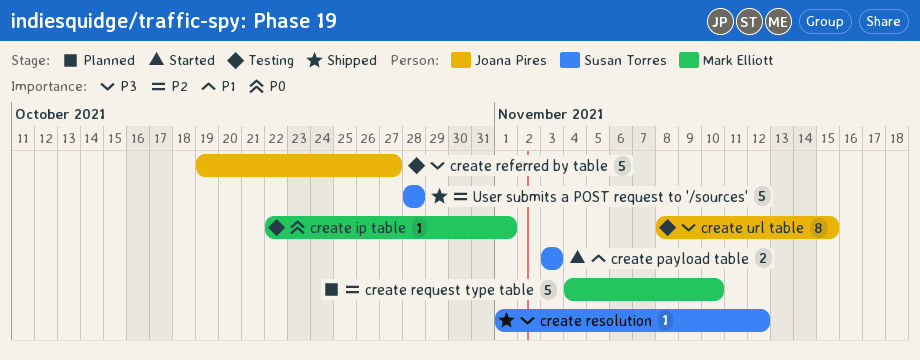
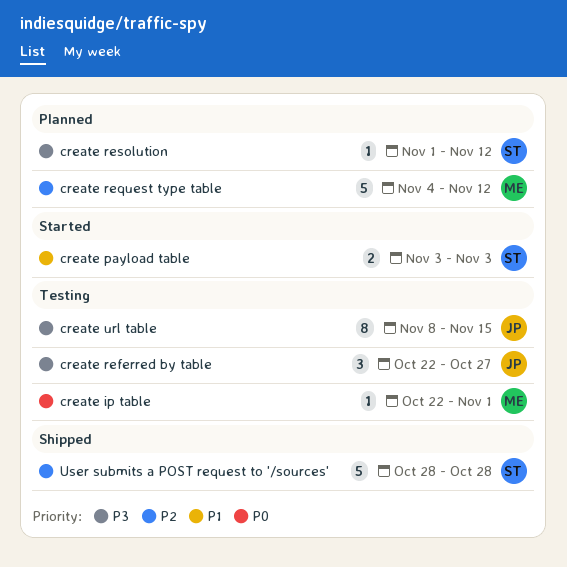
create referred by table, estimate: 5 -> 3
create referred by table, start: Oct 19 -> Oct 22
create request type table, due: Nov 10 -> Nov 12
create resolution, status: Shipped -> Planned

